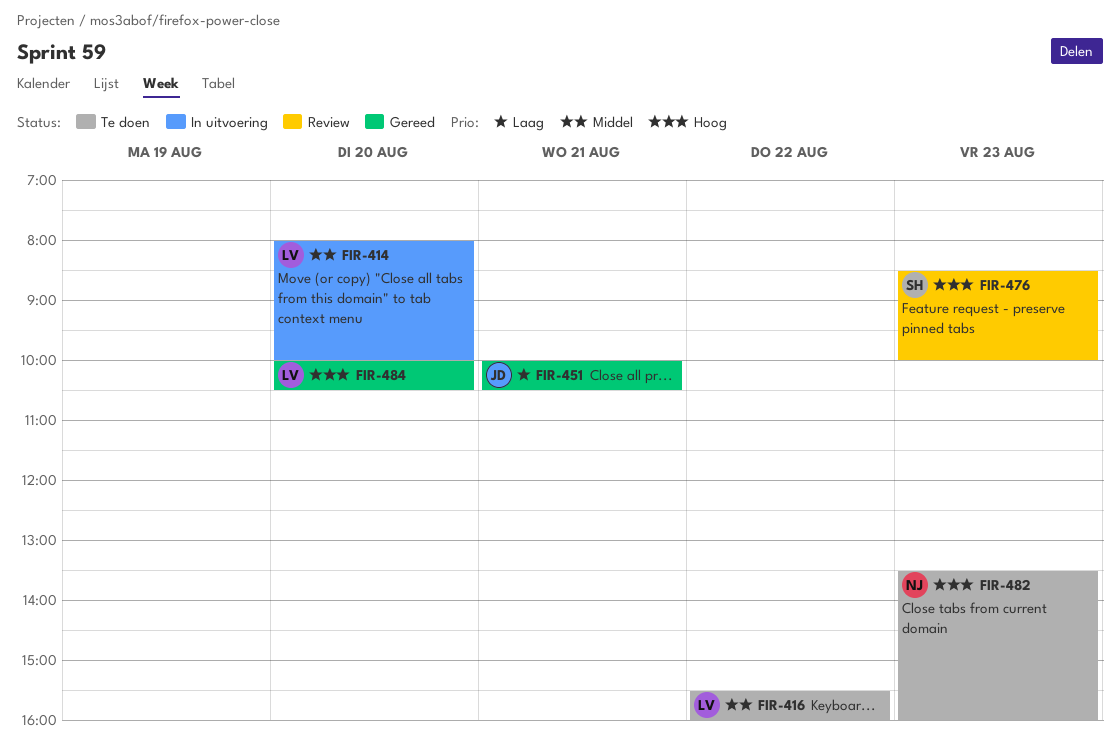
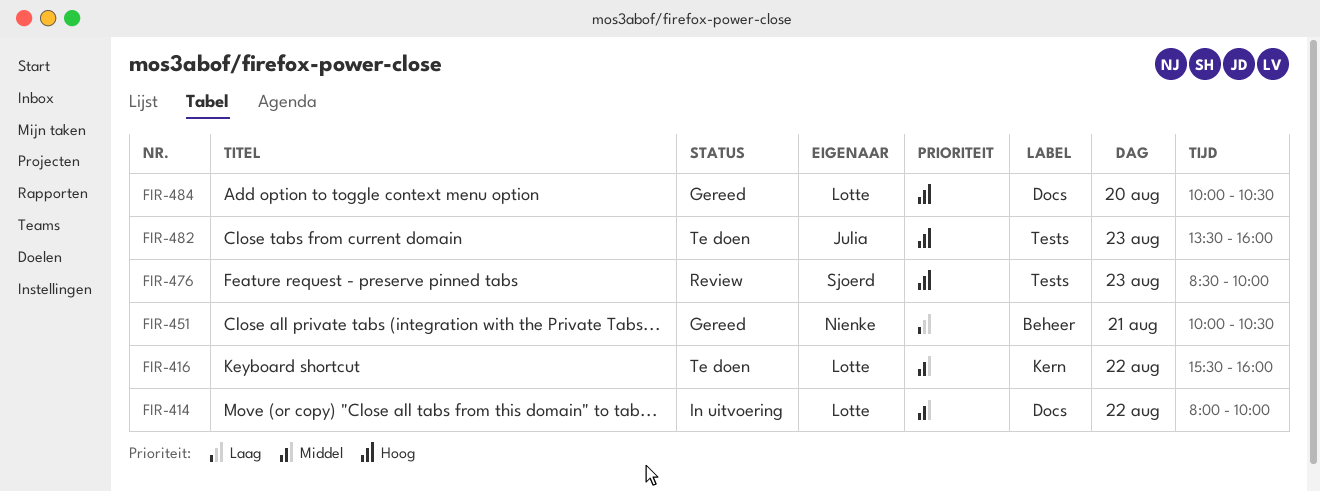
FIR-414, day: Aug 20 -> Aug 22
FIR-451, owner: Julia -> Nienke
FIR-482, owner: Nienke -> Julia

